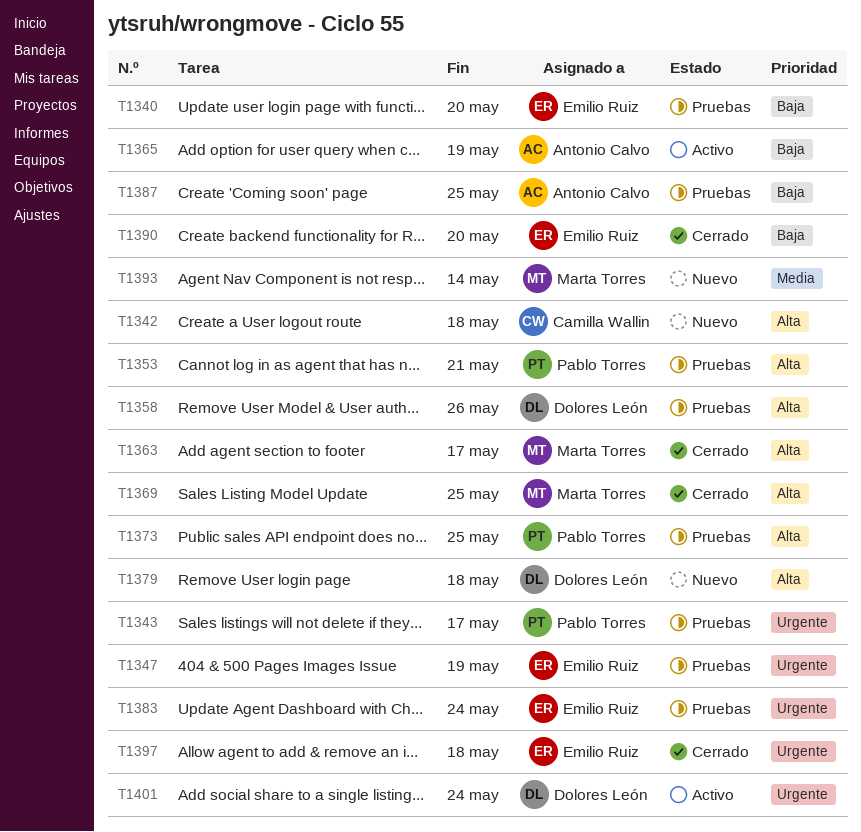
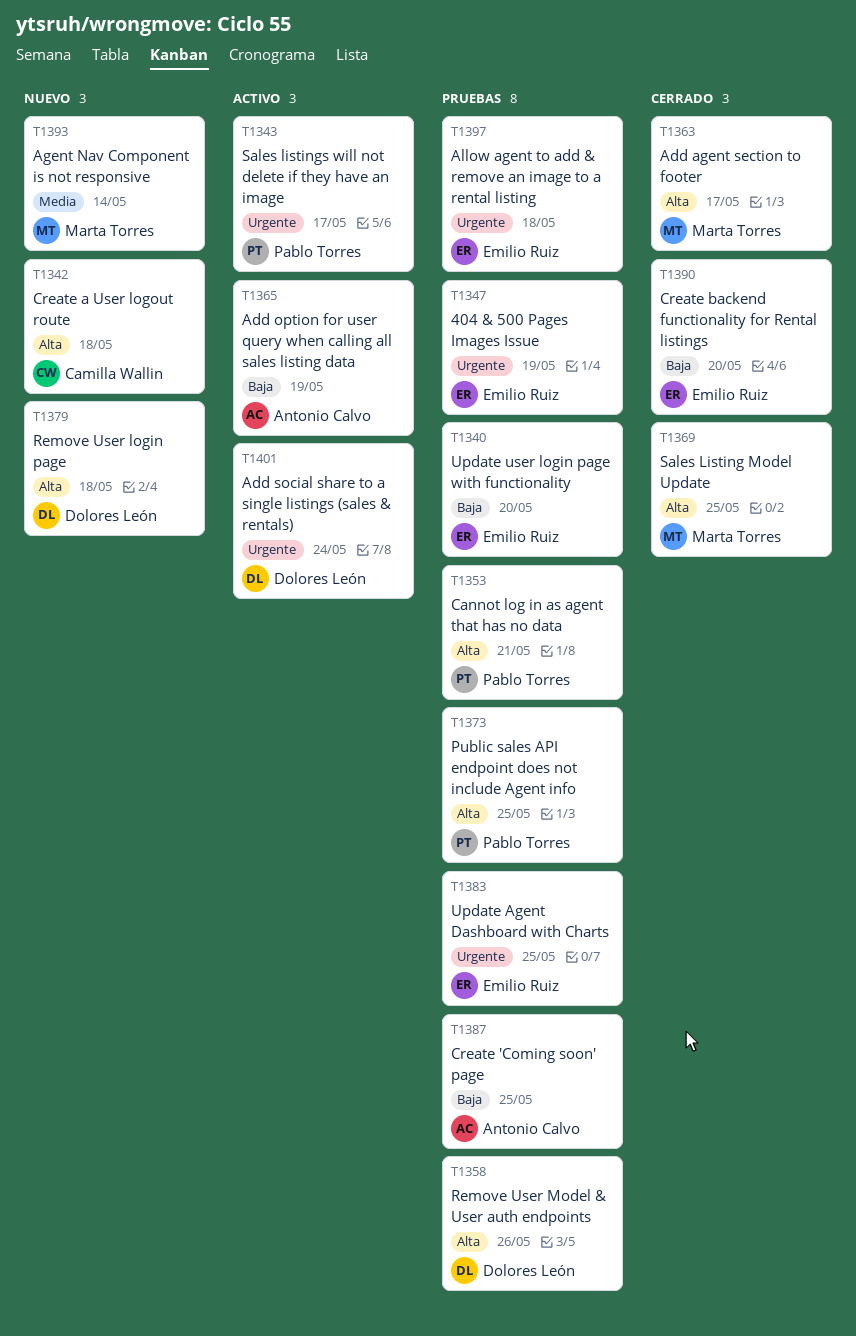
T1343, status: Pruebas -> Activo
T1383, due: May 24 -> May 25
T1397, status: Cerrado -> Pruebas

